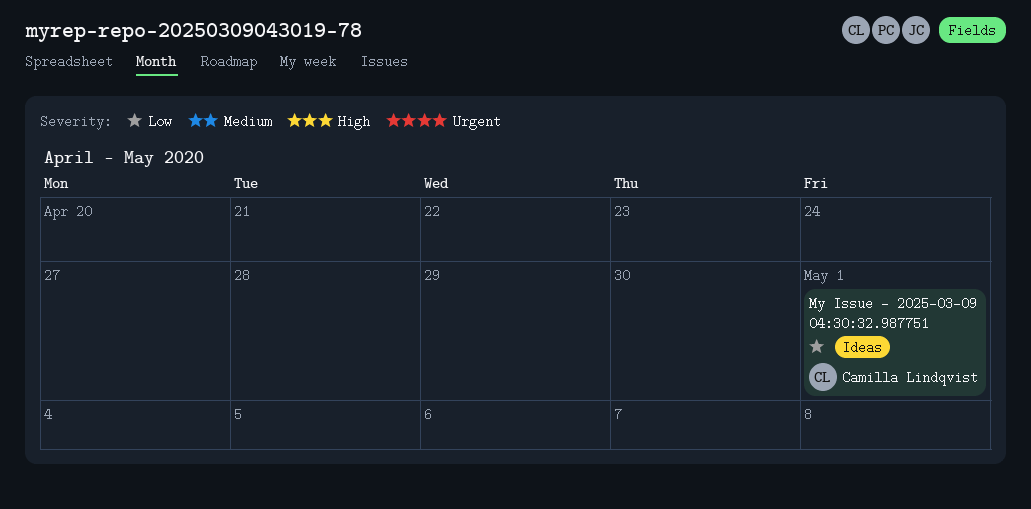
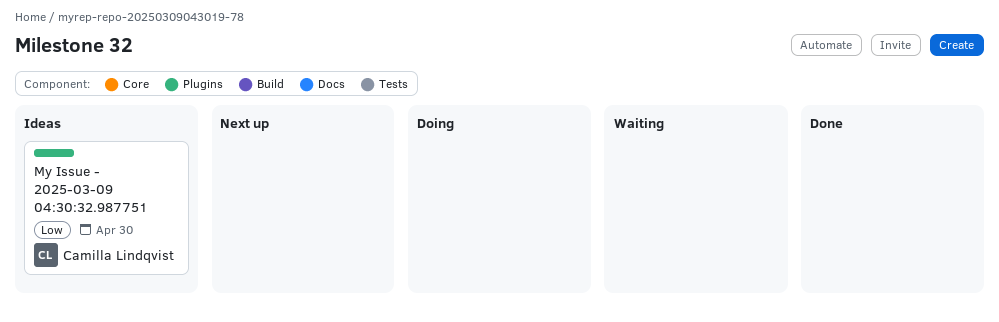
My Issue - 2025-03-09 04:30:32.987751, due: May 1 -> Apr 30

